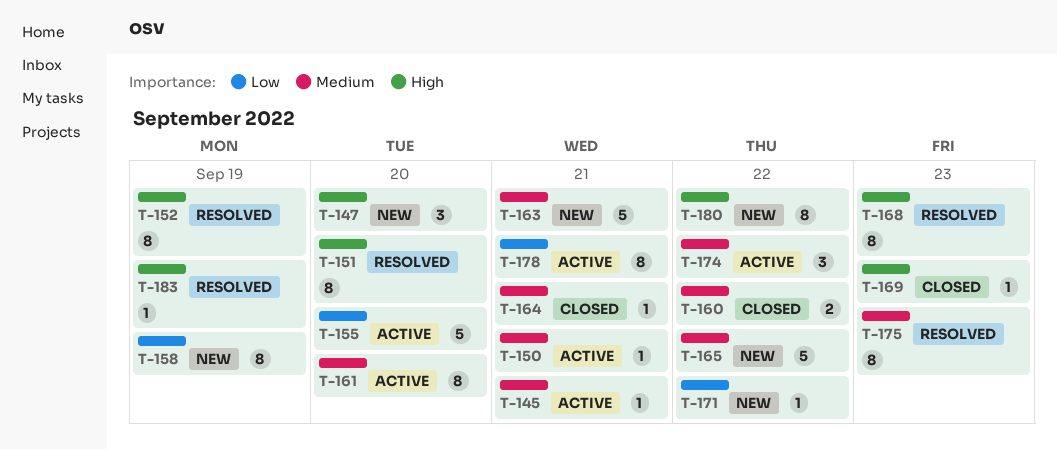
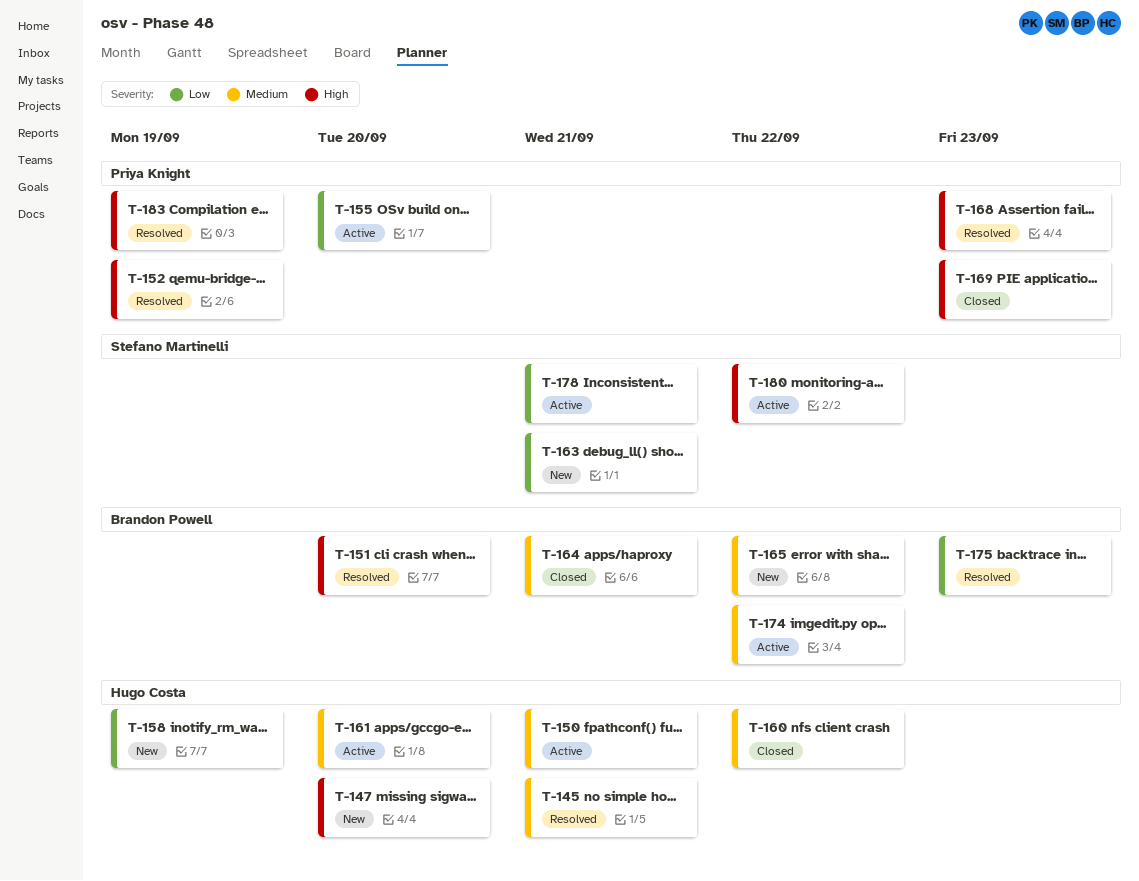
T-145, status: Active -> Resolved
T-163, priority: Medium -> Low
T-171: present -> none
T-175, priority: Medium -> Low
T-180, status: New -> Active

